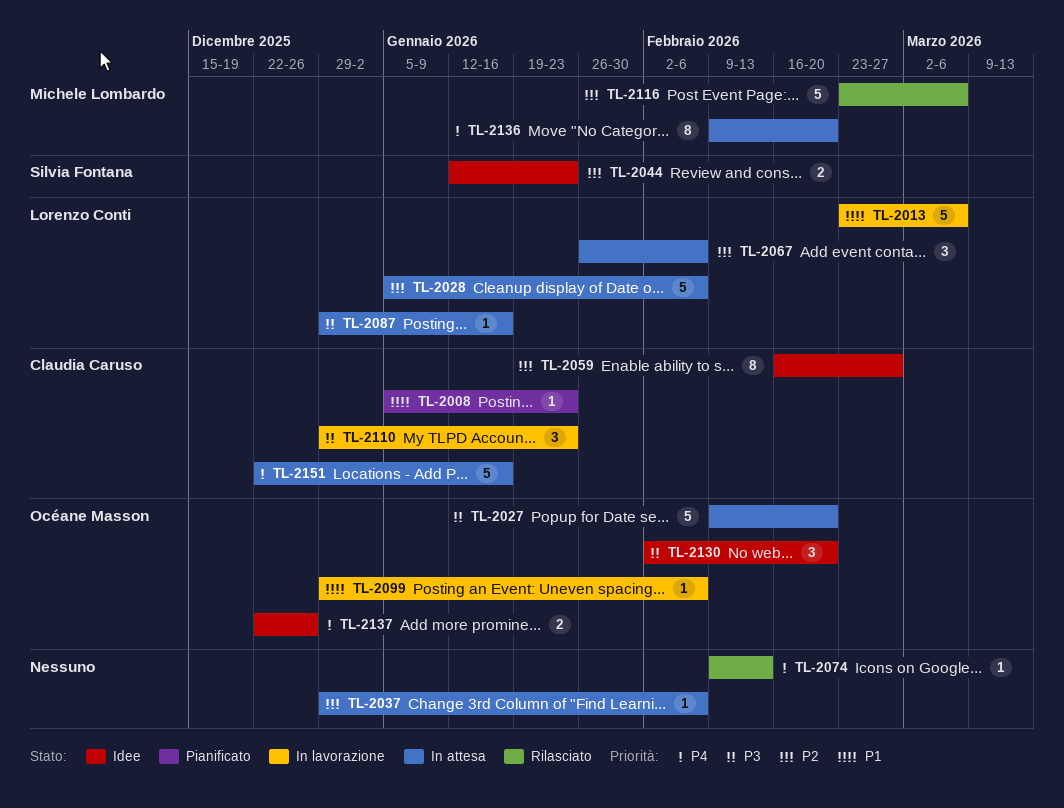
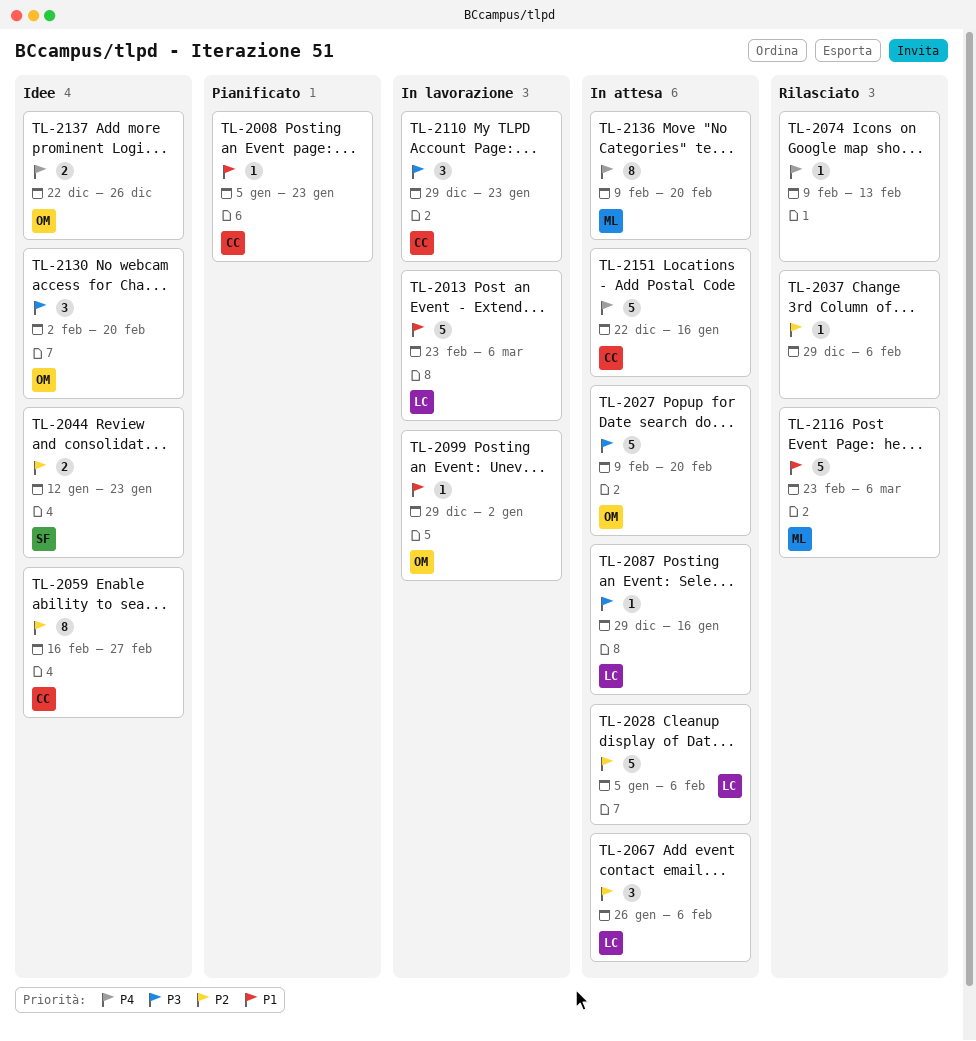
TL-2037, status: In attesa -> Rilasciato
TL-2099, due: Feb 6 -> Jan 2
TL-2116, priority: P2 -> P1

